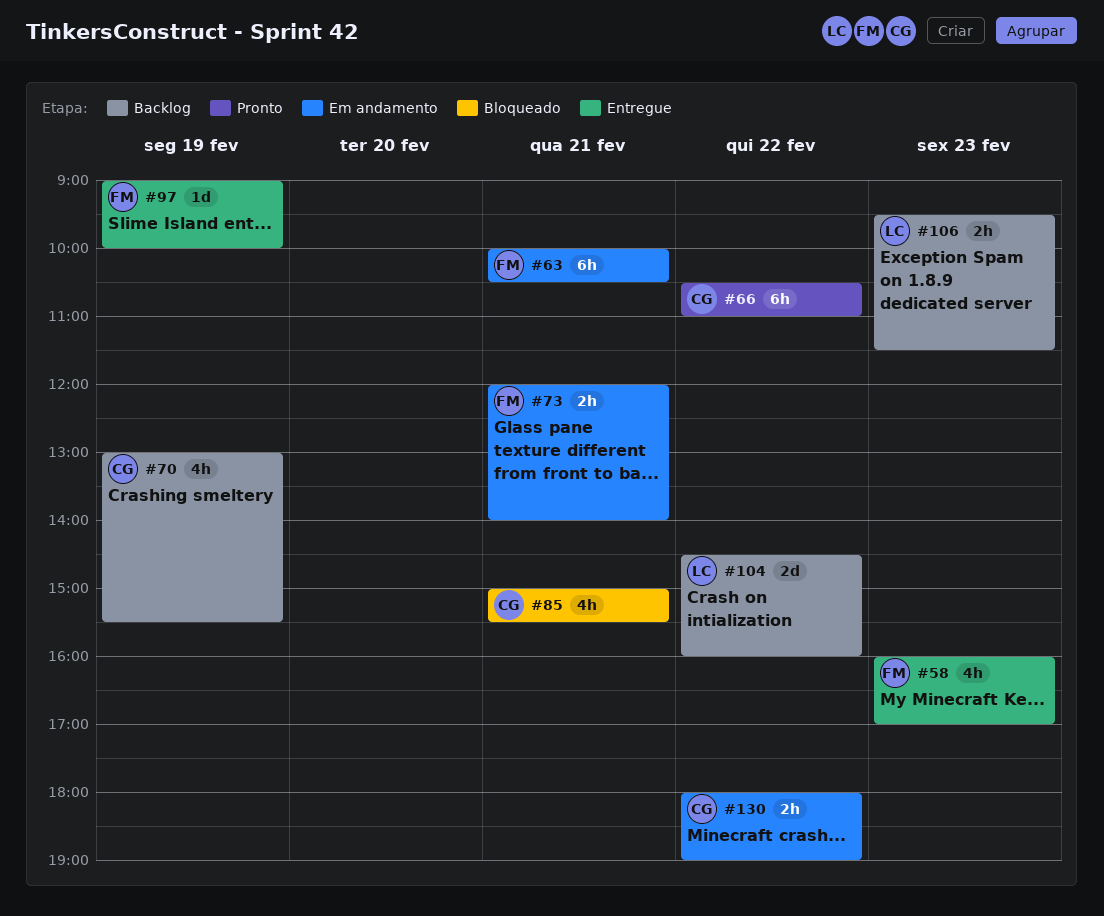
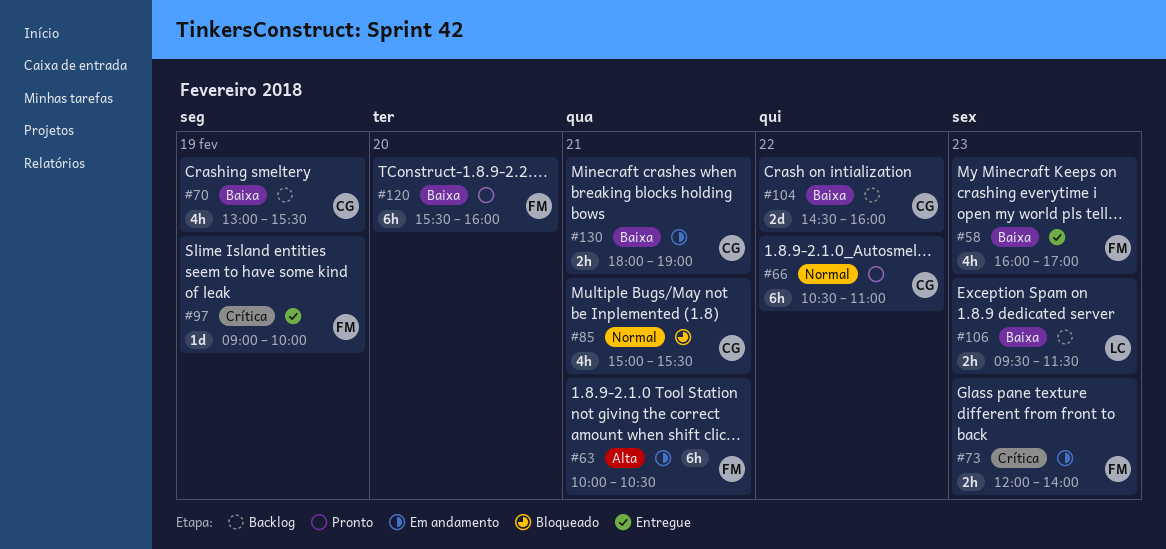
#73, day: Feb 21 -> Feb 23
#104, owner: LC -> CG
#120: none -> present
#130, day: Feb 22 -> Feb 21

